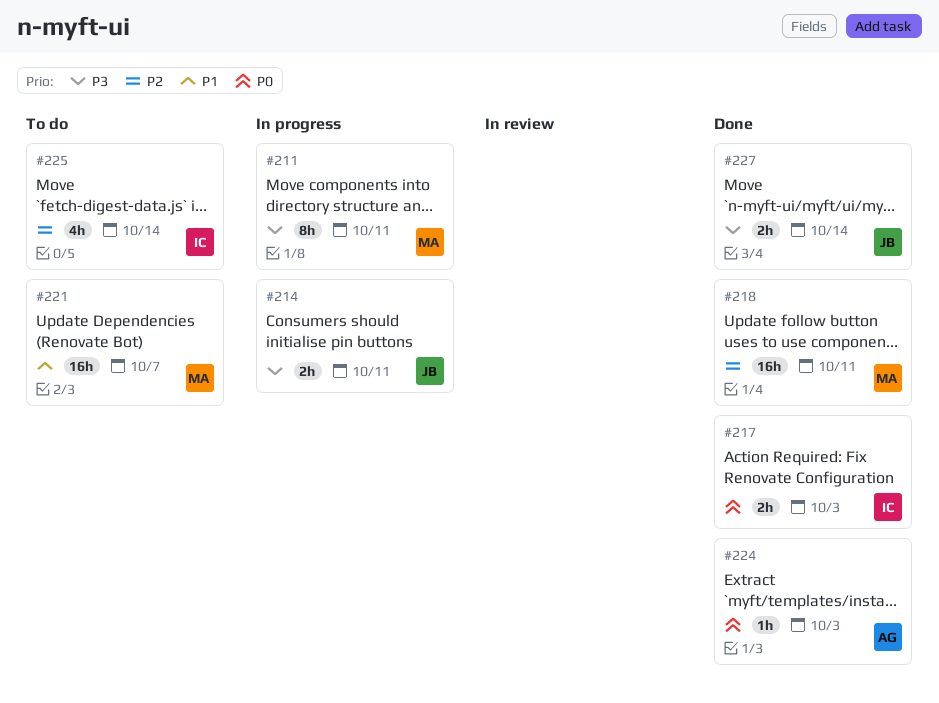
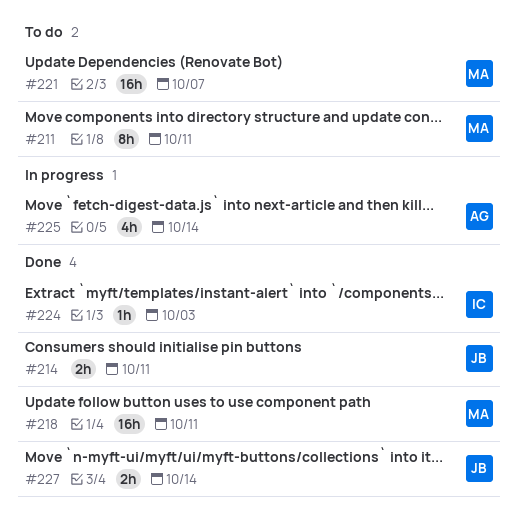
#211, status: In progress -> To do
#214, status: In progress -> Done
#217: present -> none
#224, owner: AG -> IC
#225, status: To do -> In progress
#225, owner: IC -> AG

